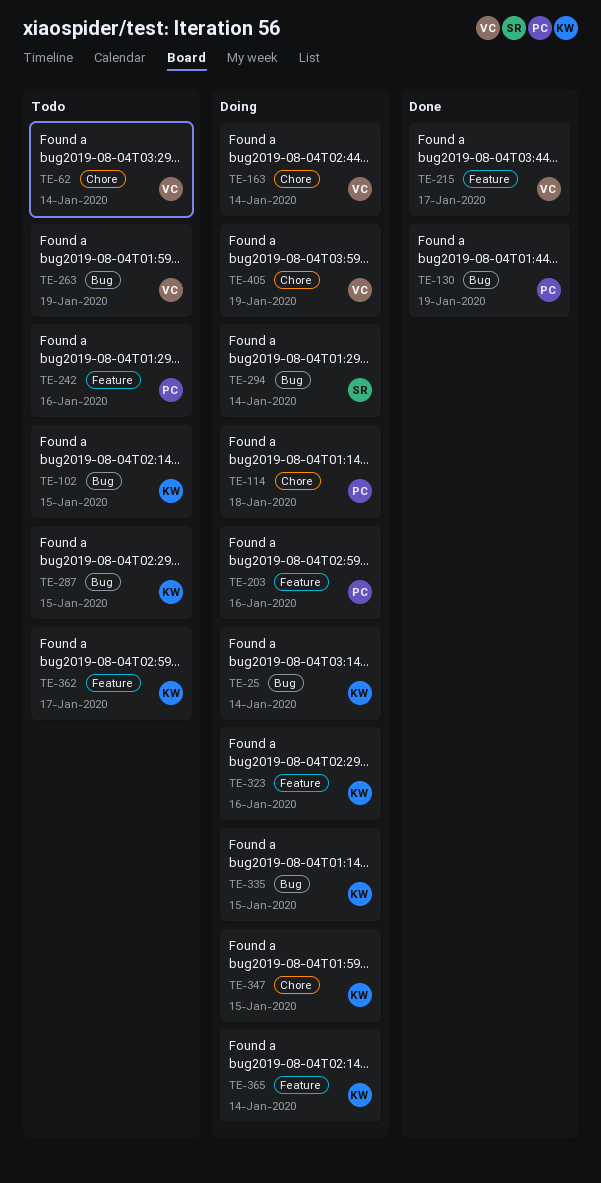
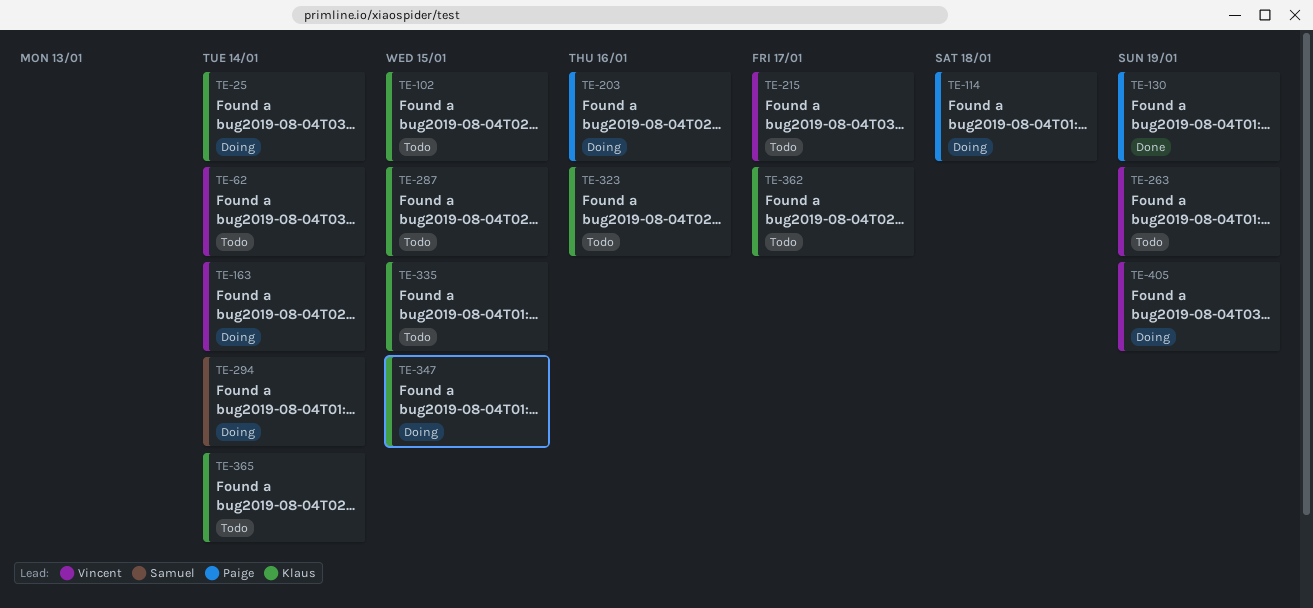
TE-215, status: Done -> Todo
TE-242: present -> none
TE-323, status: Doing -> Todo
TE-335, status: Doing -> Todo
TE-365, status: Doing -> Todo

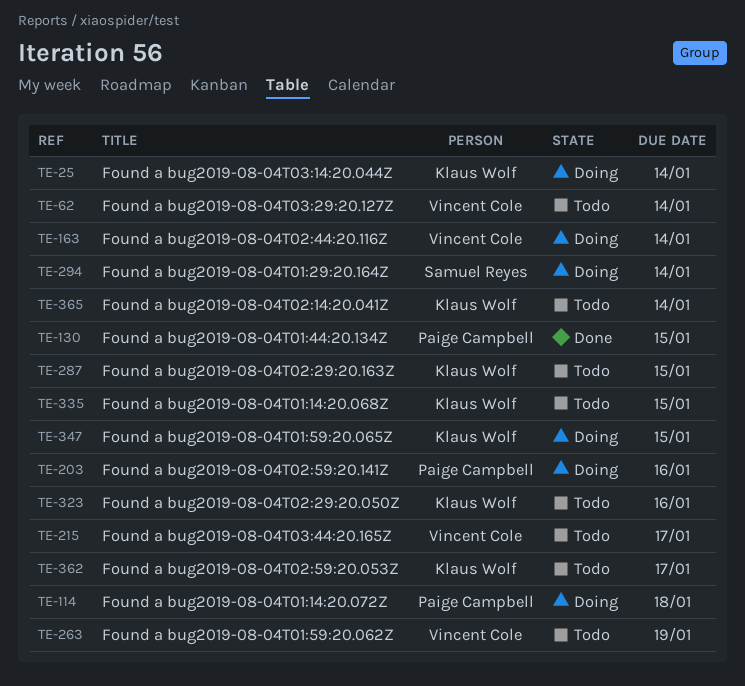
TE-102: present -> none
TE-130, due: Jan 19 -> Jan 15
TE-405: present -> none

